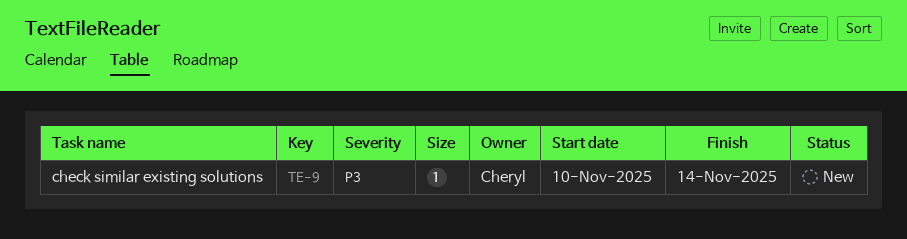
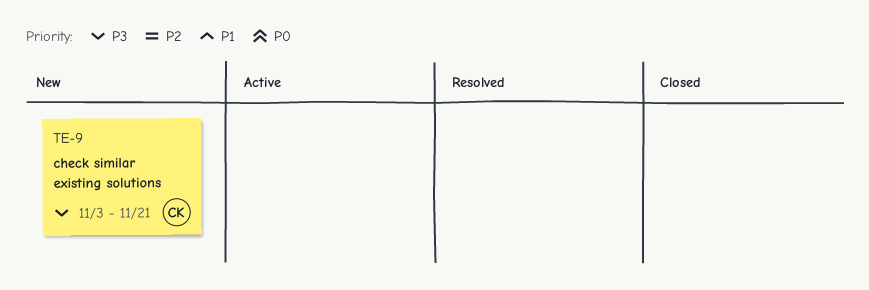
TE-9, start: Nov 10 -> Nov 3
TE-9, due: Nov 14 -> Nov 21

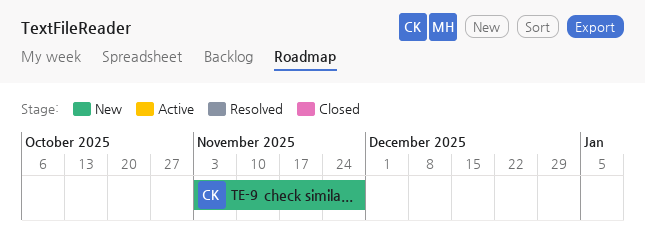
TE-9, due: Nov 21 -> Nov 28

